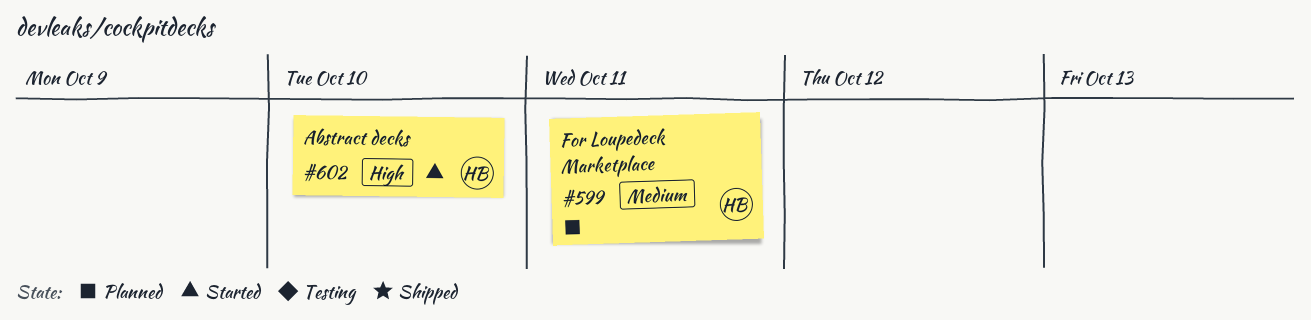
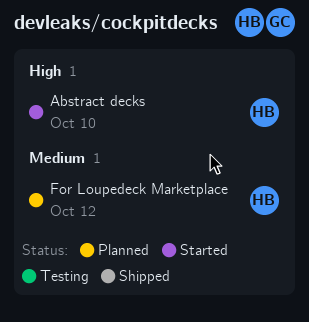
For Loupedeck Marketplace, due: Oct 11 -> Oct 12

